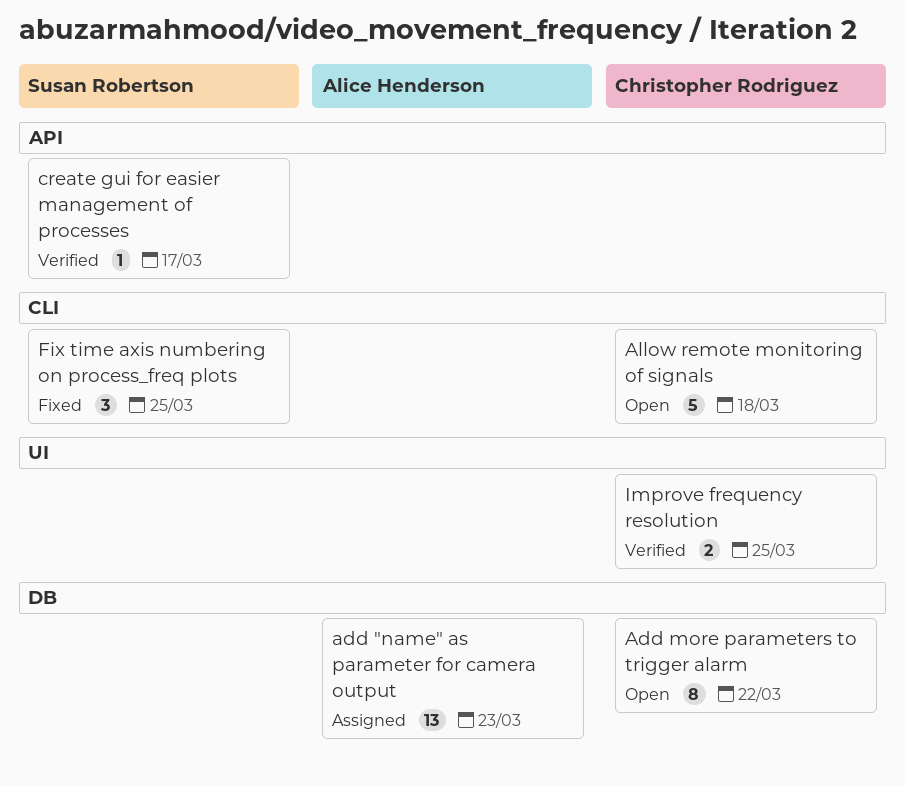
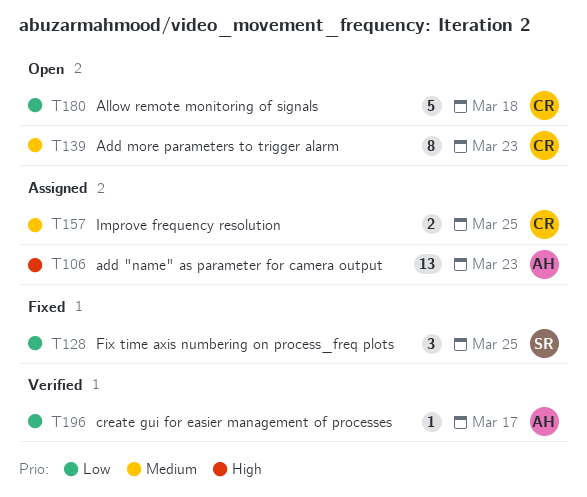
Add more parameters to trigger alarm, due: Mar 22 -> Mar 23
create gui for easier management of processes, owner: Susan Robertson -> Alice Henderson
Improve frequency resolution, status: Verified -> Assigned

